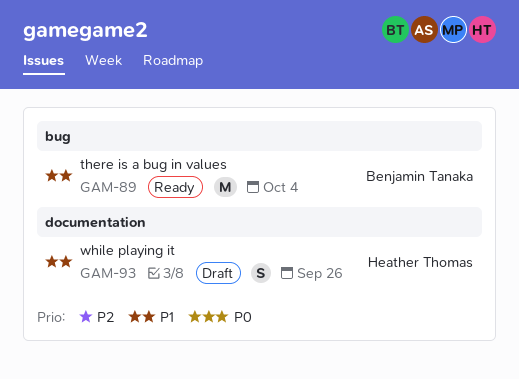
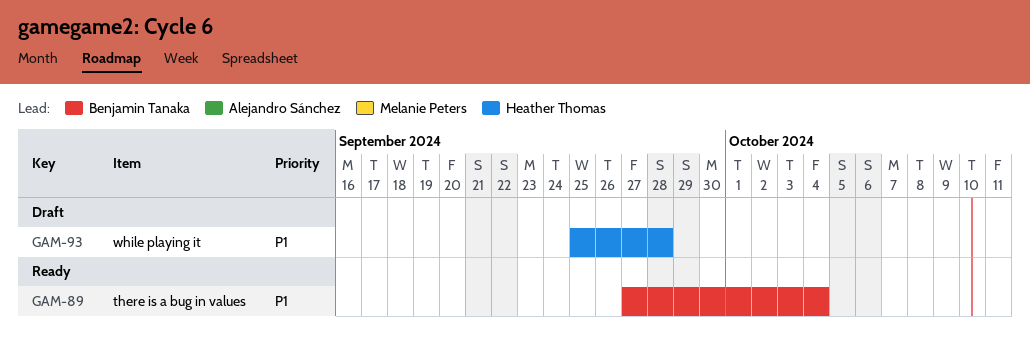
GAM-93, due: Sep 26 -> Sep 28

